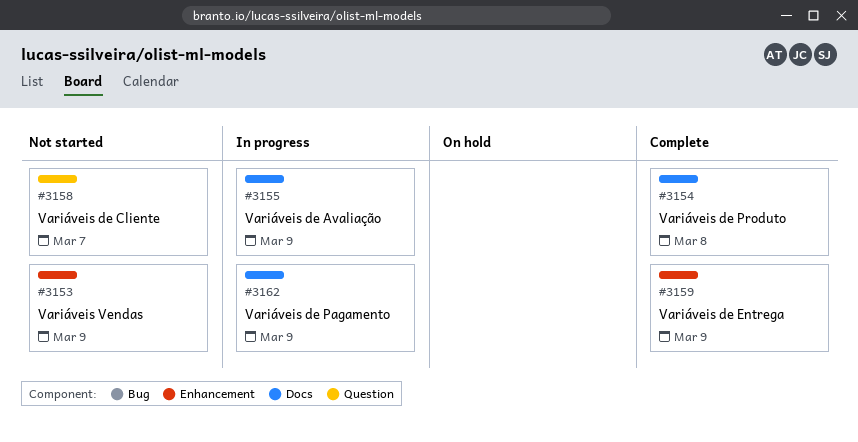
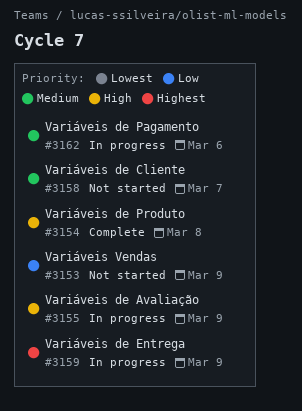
#3159, status: Complete -> In progress
#3162, due: Mar 9 -> Mar 6

